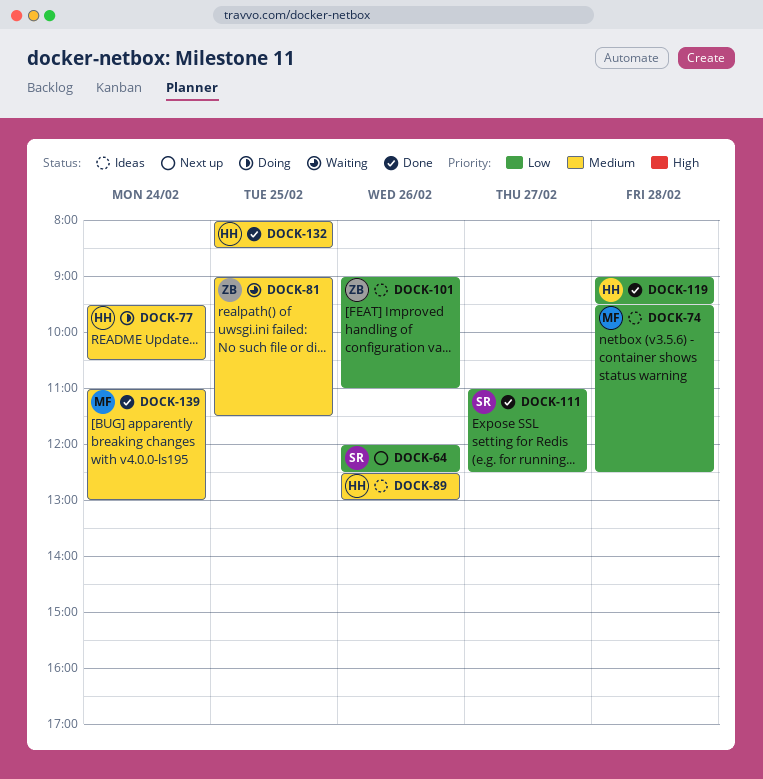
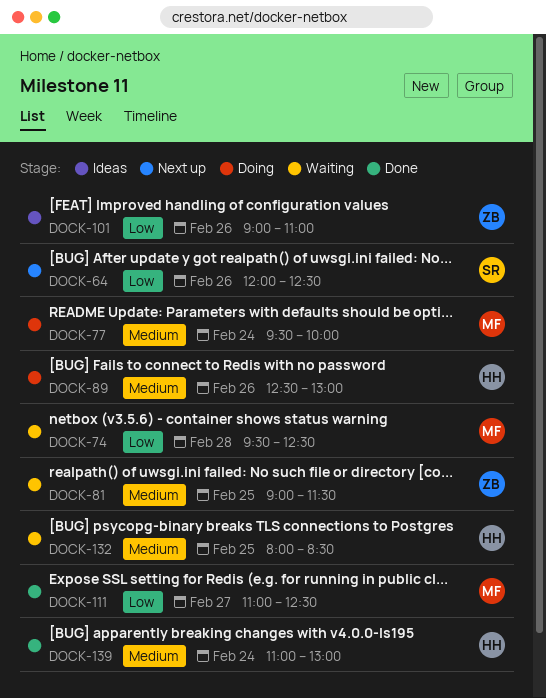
DOCK-74, status: Ideas -> Waiting
DOCK-77, owner: HH -> MF
DOCK-77, ends: 10:30 -> 10:00
DOCK-89, status: Ideas -> Doing
DOCK-111, owner: SR -> MF
DOCK-119: present -> none
DOCK-132, status: Done -> Waiting
DOCK-139, owner: MF -> HH

